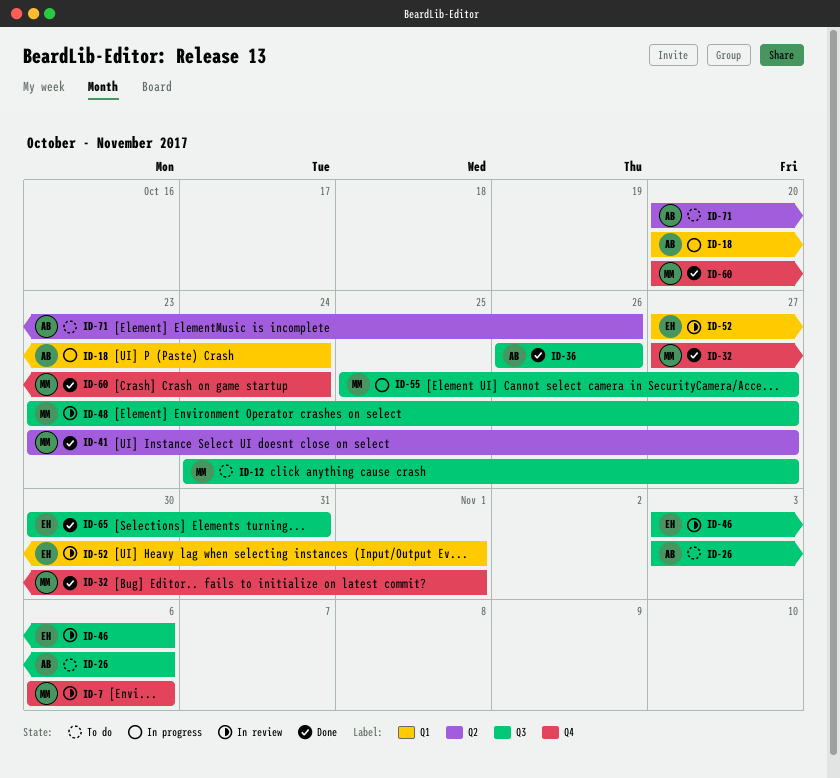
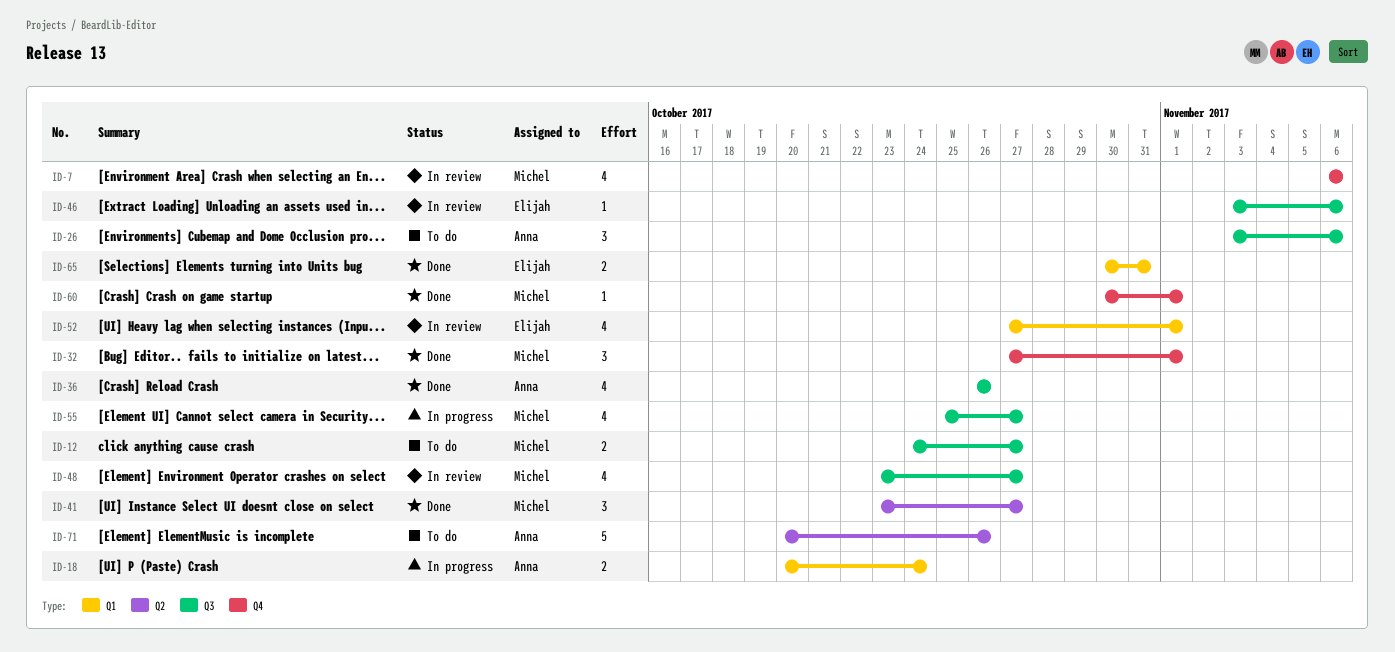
ID-60, start: Oct 20 -> Oct 30
ID-60, due: Oct 24 -> Nov 1
ID-65, label: Q3 -> Q1

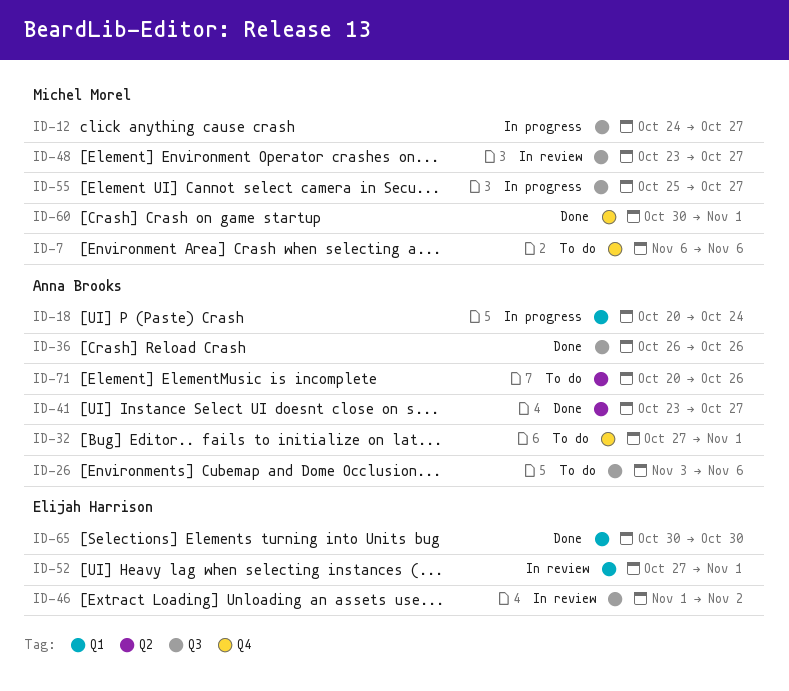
ID-7, status: In review -> To do
ID-12, status: To do -> In progress
ID-32, status: Done -> To do
ID-32, owner: Michel Morel -> Anna Brooks
ID-41, owner: Michel Morel -> Anna Brooks
ID-46, start: Nov 3 -> Nov 1
ID-46, due: Nov 6 -> Nov 2
ID-65, due: Oct 31 -> Oct 30

